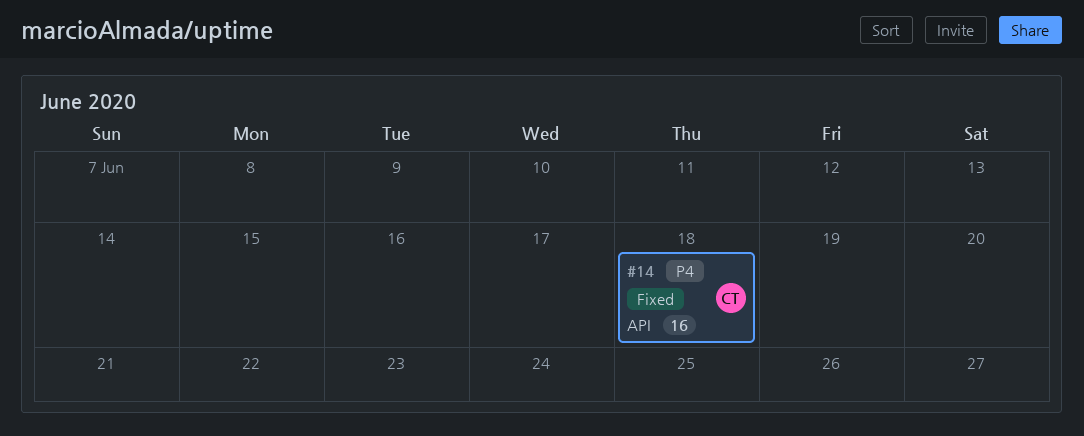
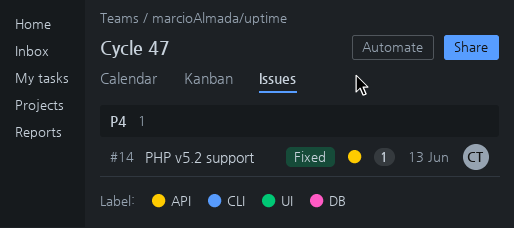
#14, estimate: 16 -> 1
#14, due: Jun 18 -> Jun 13

